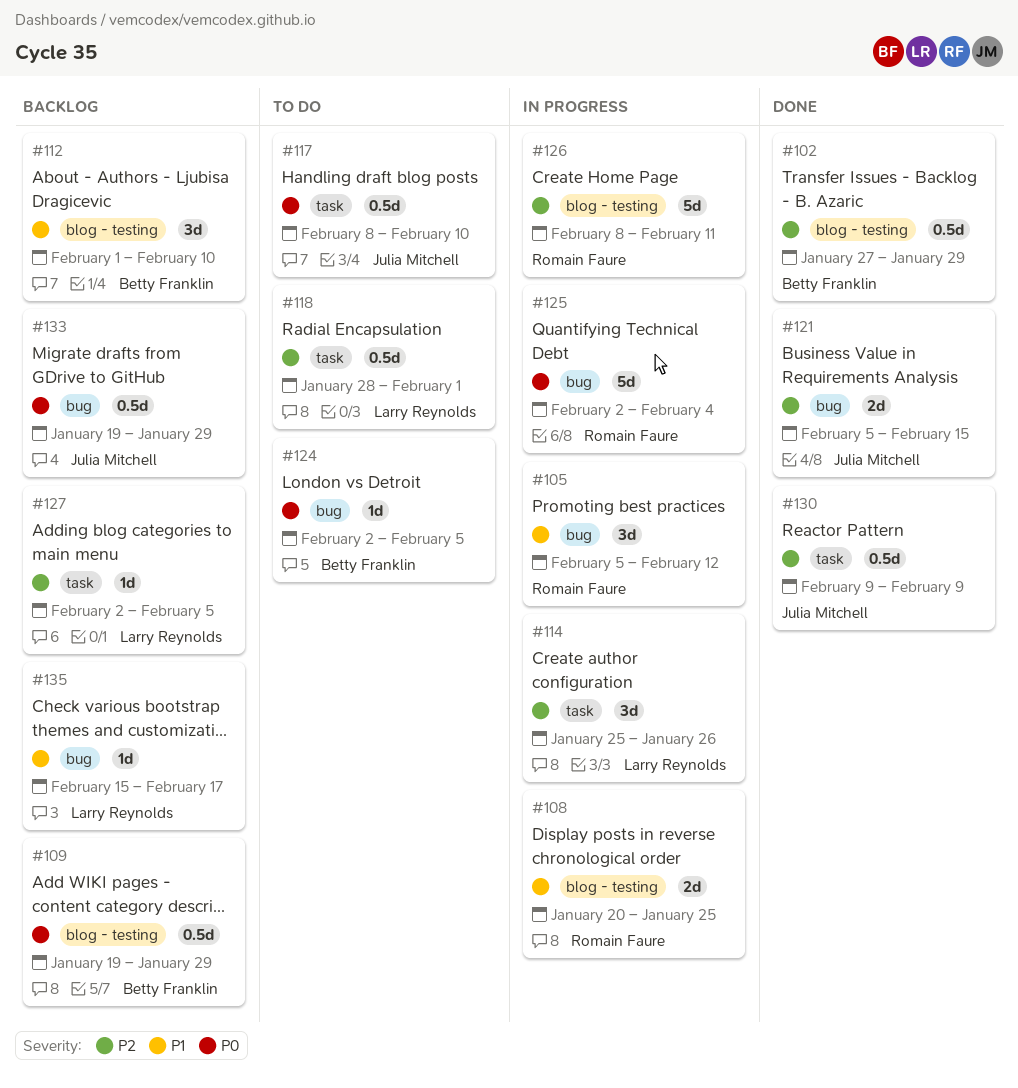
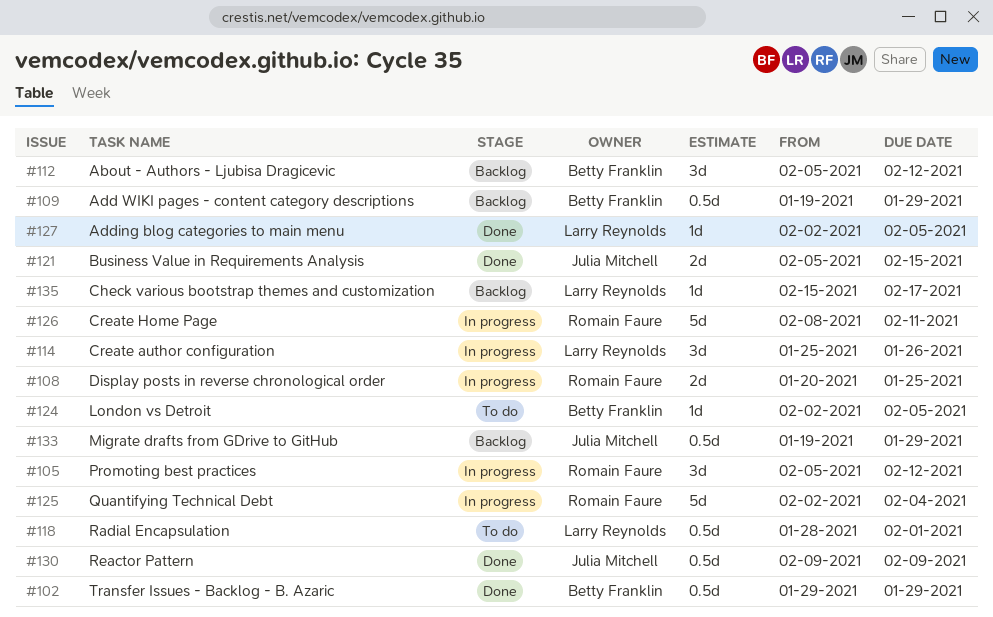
#102, start: Jan 27 -> Jan 29
#112, start: Feb 1 -> Feb 5
#112, due: Feb 10 -> Feb 12
#117: present -> none
#127, status: Backlog -> Done

